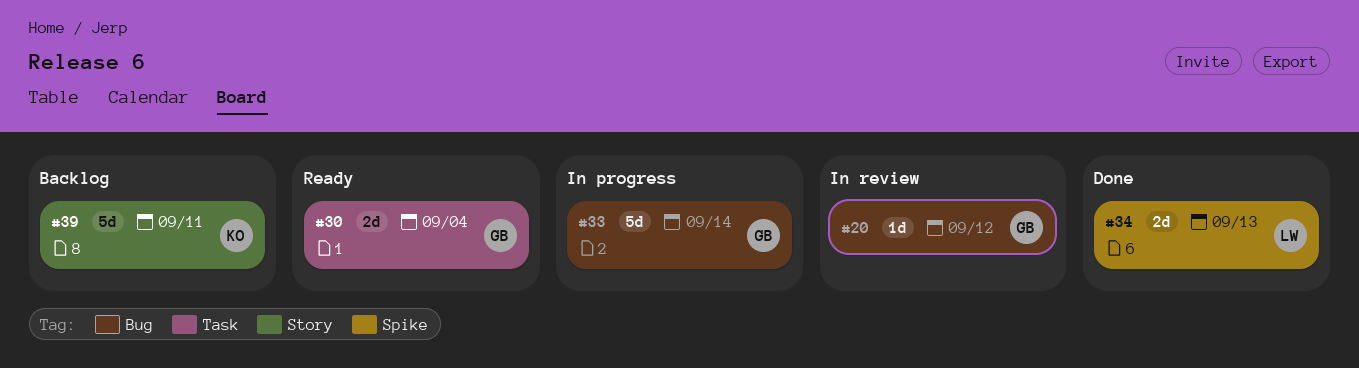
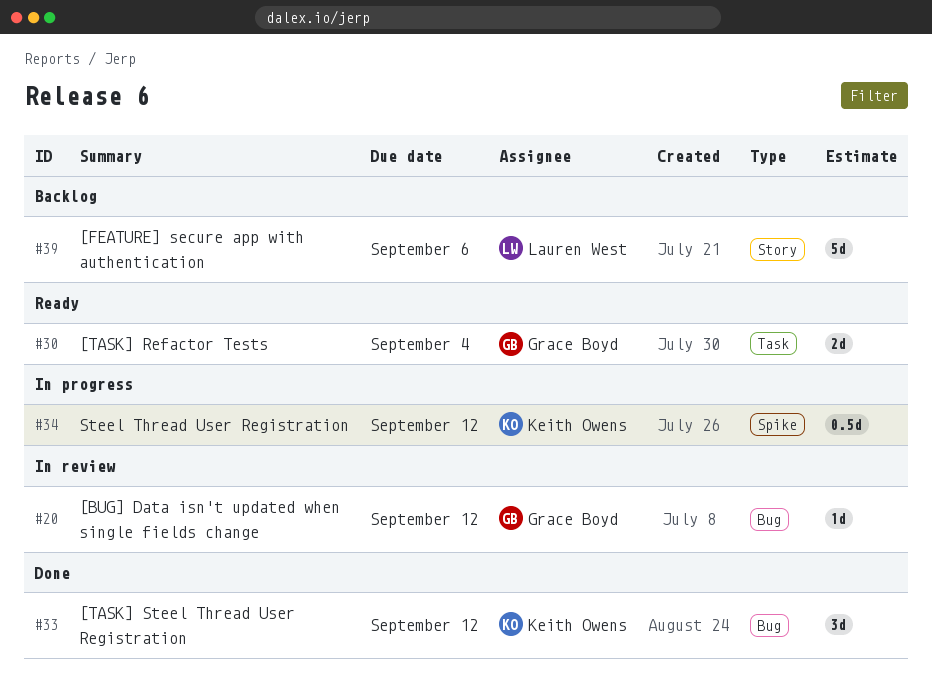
#33, status: In progress -> Done
#33, owner: Grace Boyd -> Keith Owens
#33, estimate: 5d -> 3d
#33, due: Sep 14 -> Sep 12
#34, status: Done -> In progress
#34, owner: Lauren West -> Keith Owens
#34, estimate: 2d -> 0.5d
#34, due: Sep 13 -> Sep 12
#39, owner: Keith Owens -> Lauren West
#39, due: Sep 11 -> Sep 6

